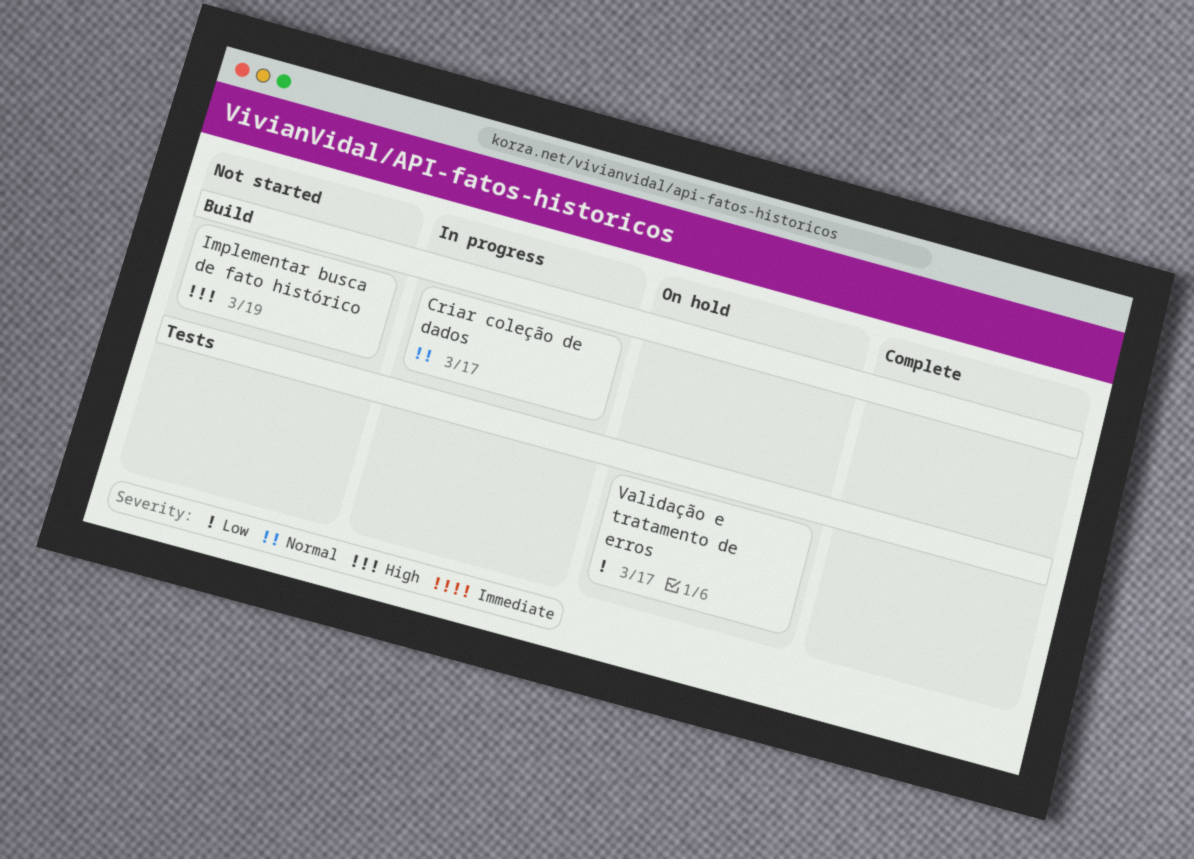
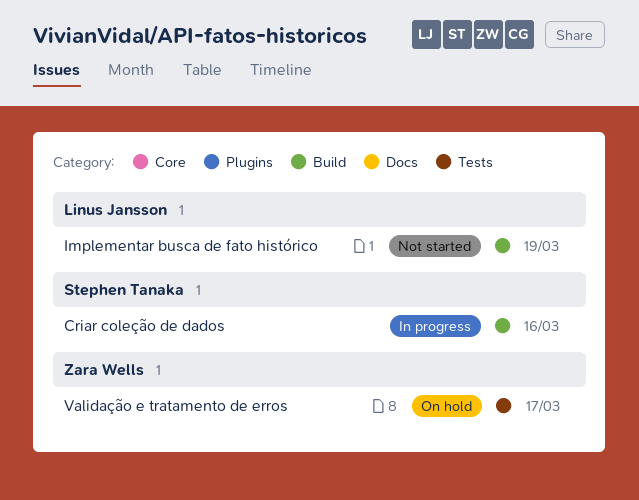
Criar coleção de dados, due: Mar 17 -> Mar 16

